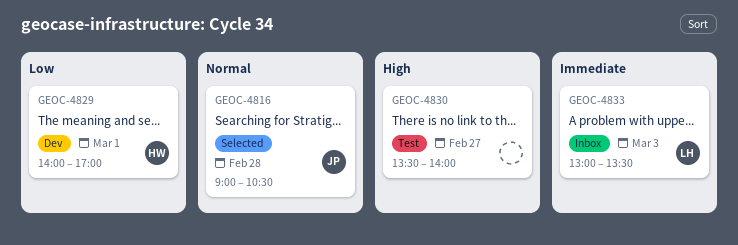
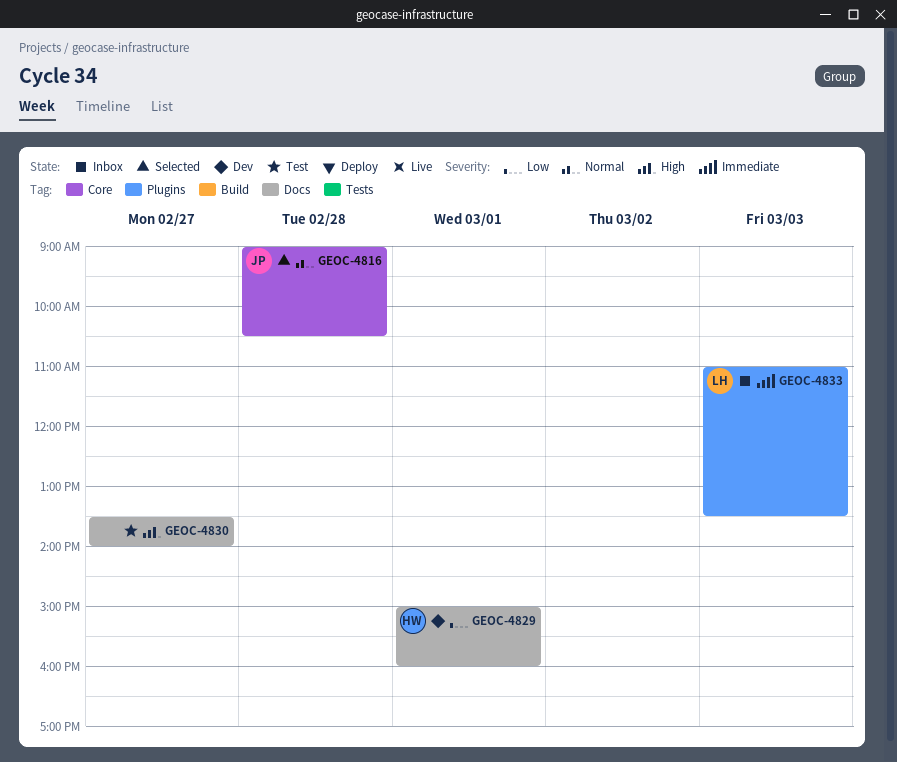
GEOC-4829, begins: 14:00 -> 15:00
GEOC-4829, ends: 17:00 -> 16:00
GEOC-4833, begins: 13:00 -> 11:00

